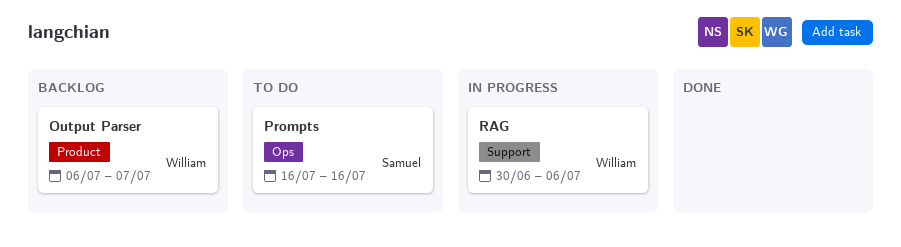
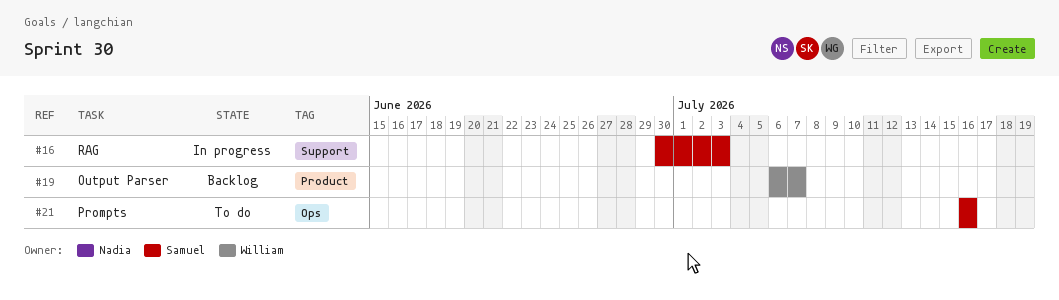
RAG, owner: William -> Samuel
RAG, due: Jul 6 -> Jul 3

